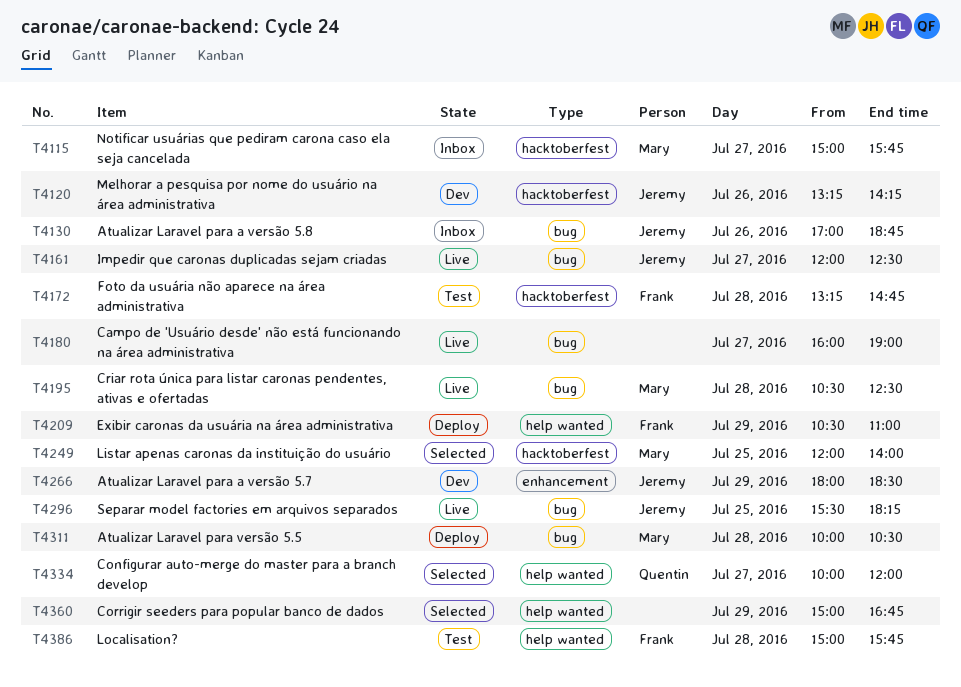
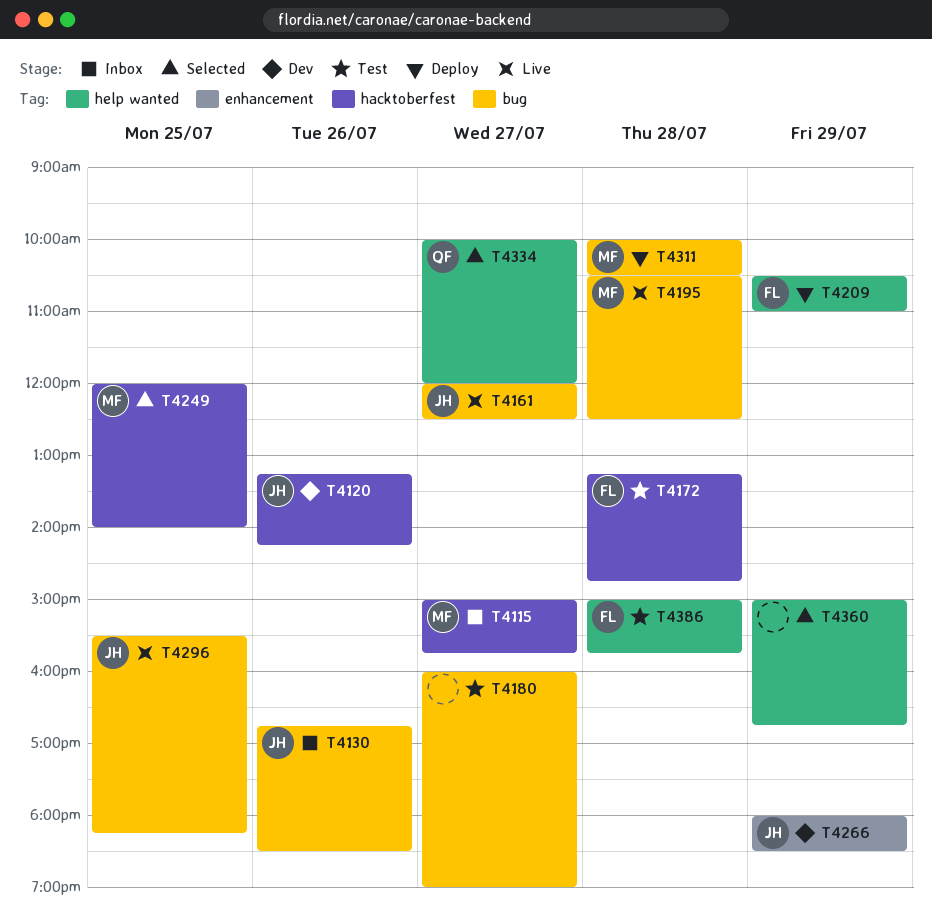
T4130, begins: 17:00 -> 16:45
T4130, ends: 18:45 -> 18:30
T4180, status: Live -> Test

